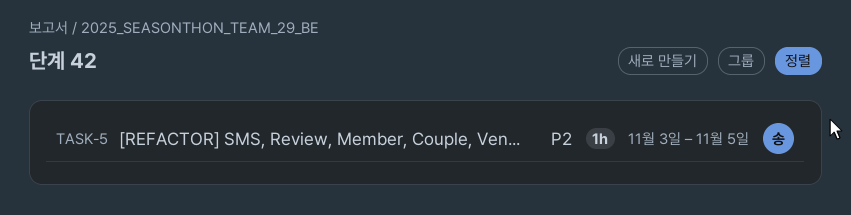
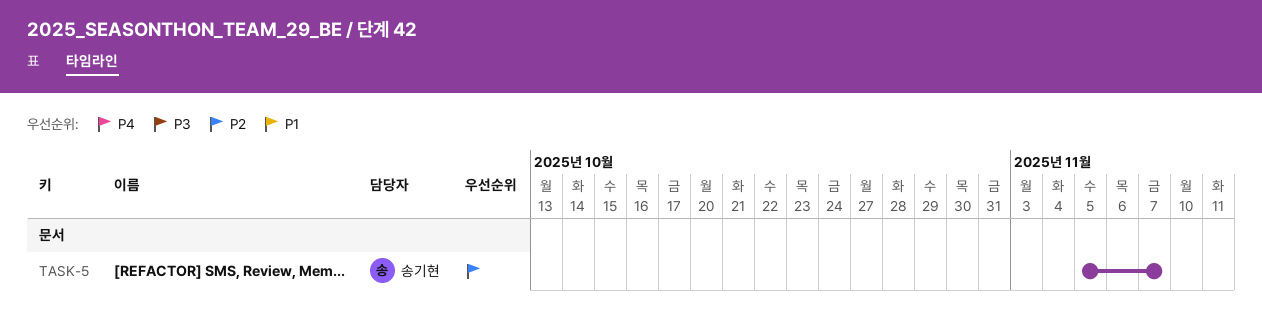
TASK-5, start: Nov 3 -> Nov 5
TASK-5, due: Nov 5 -> Nov 7

